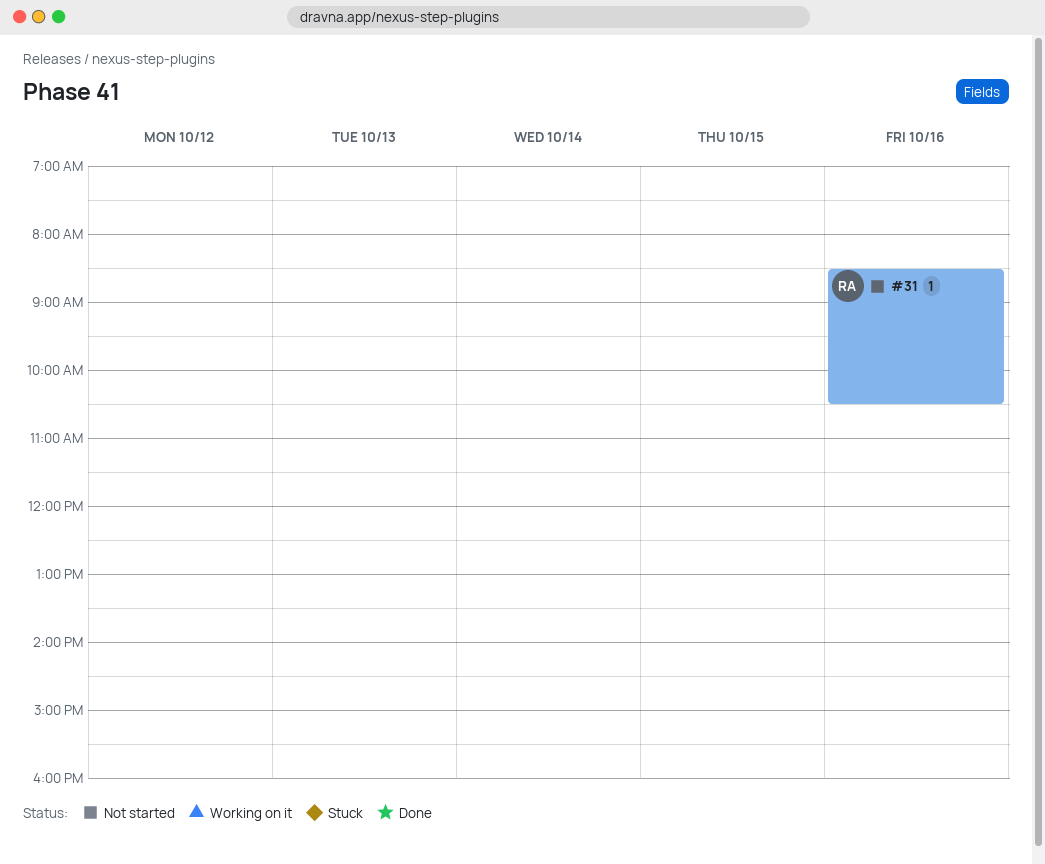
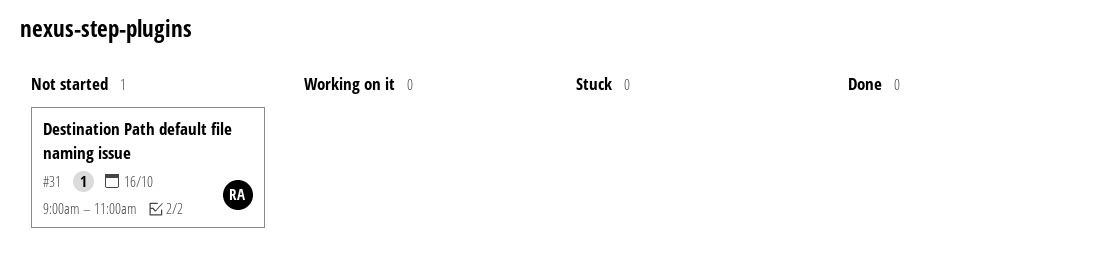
#31, begins: 08:30 -> 09:00
#31, ends: 10:30 -> 11:00

